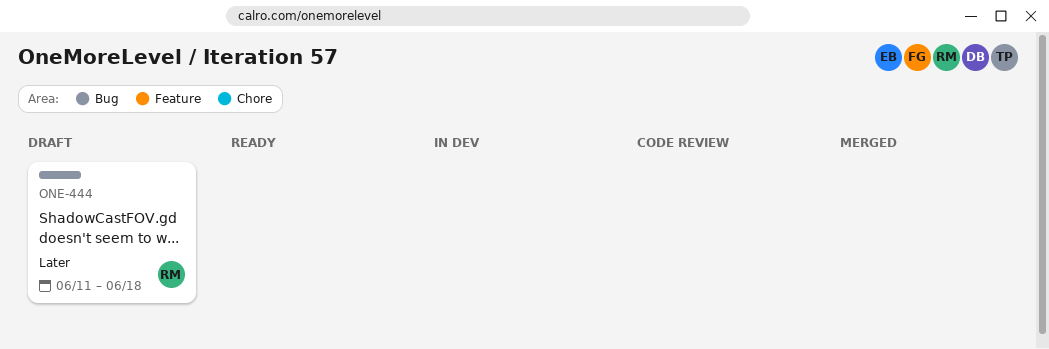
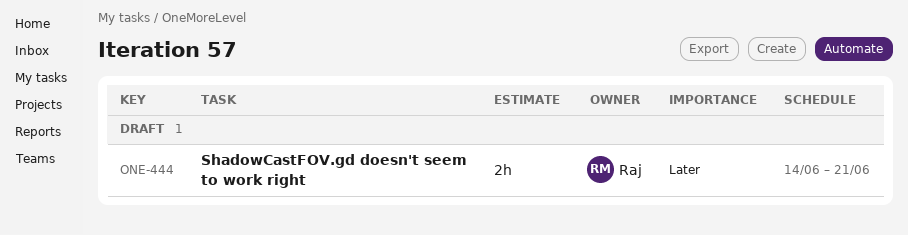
ONE-444, start: Jun 11 -> Jun 14
ONE-444, due: Jun 18 -> Jun 21

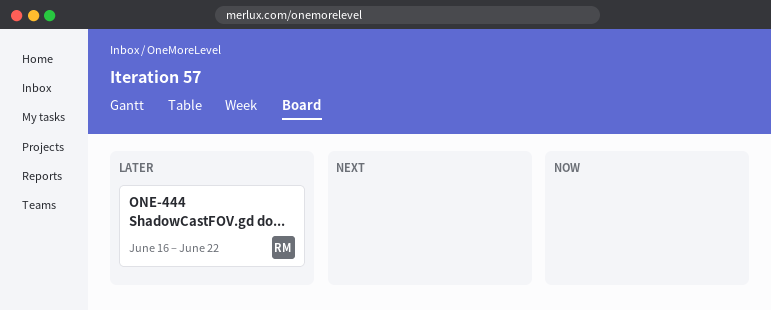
ONE-444, start: Jun 14 -> Jun 16
ONE-444, due: Jun 21 -> Jun 22

